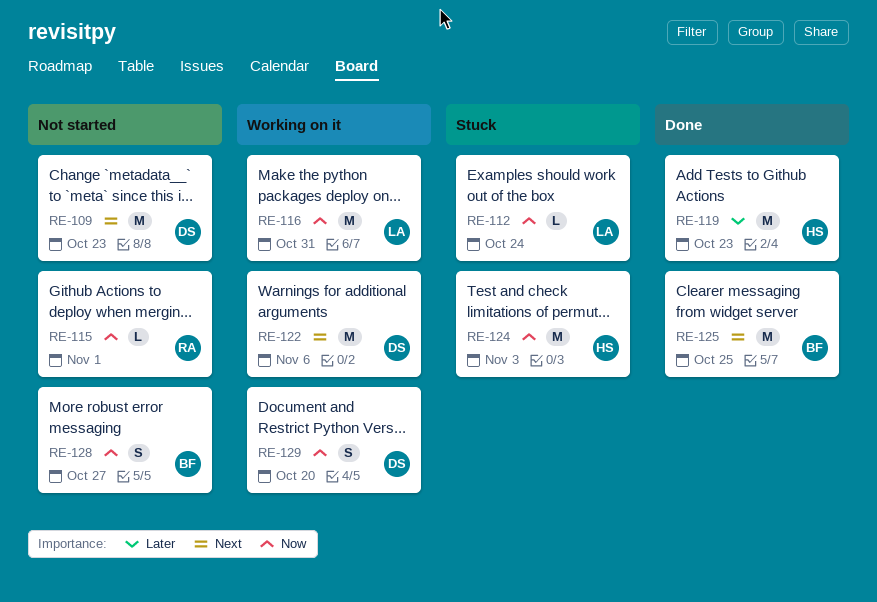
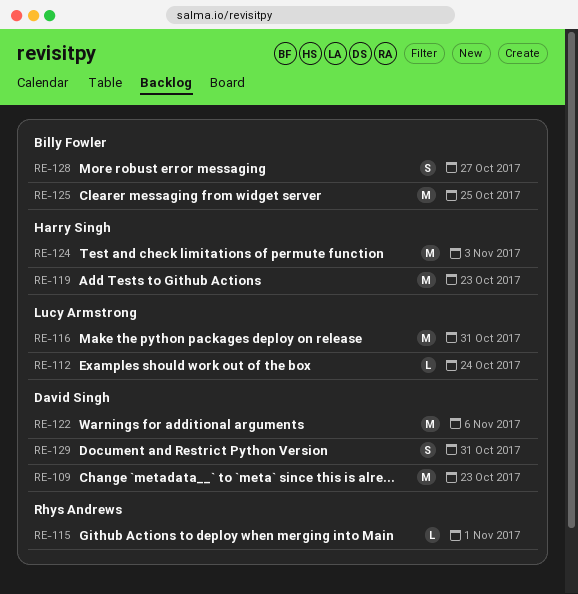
RE-129, due: Oct 20 -> Oct 31

